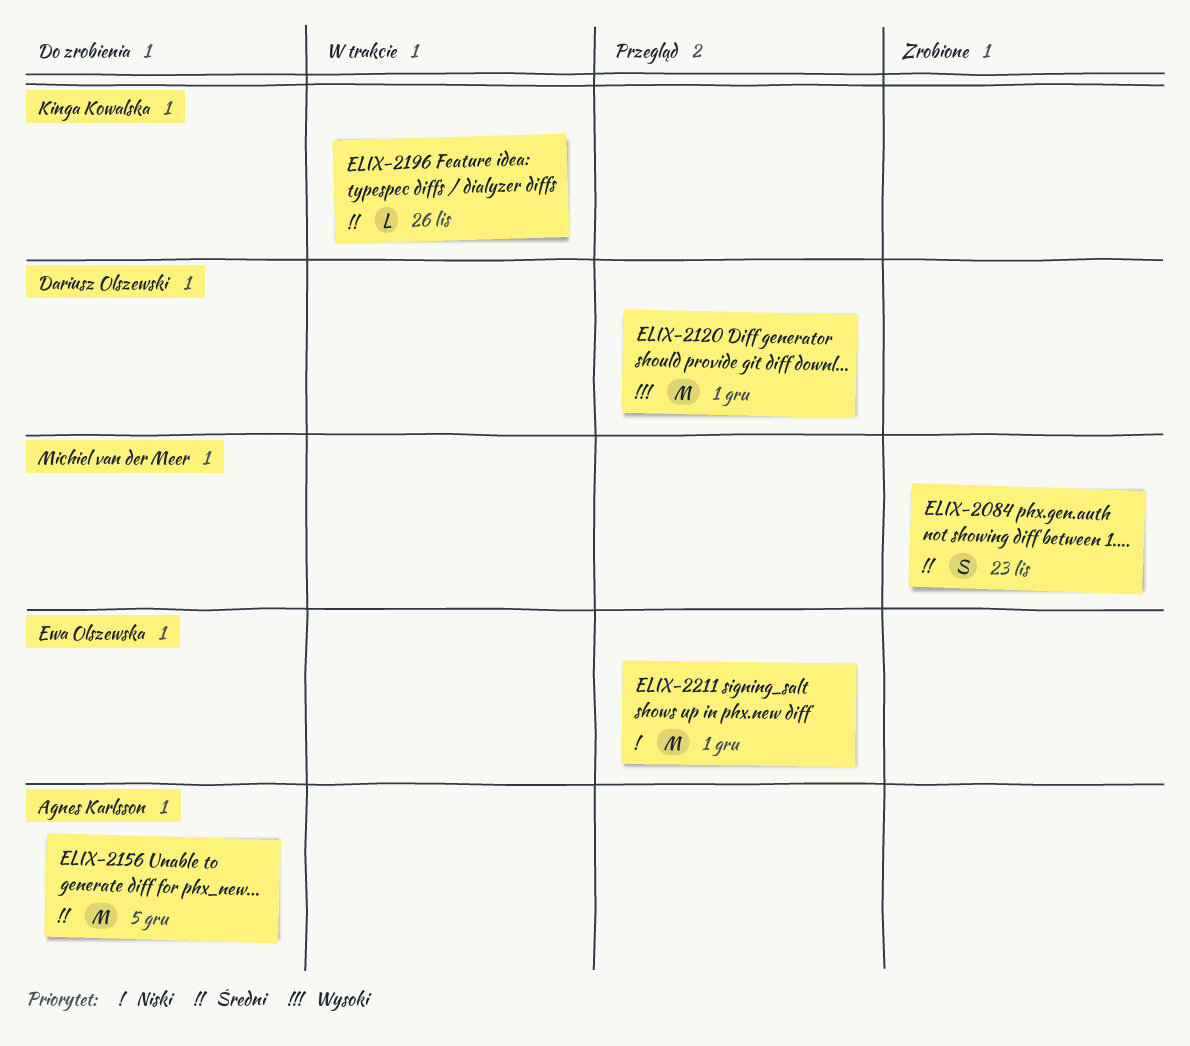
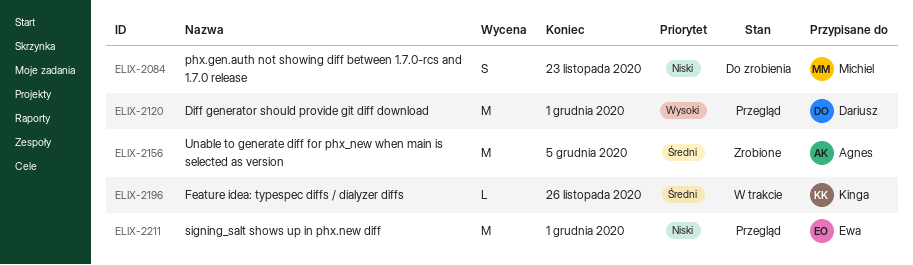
ELIX-2084, status: Zrobione -> Do zrobienia
ELIX-2084, priority: Średni -> Niski
ELIX-2156, status: Do zrobienia -> Zrobione

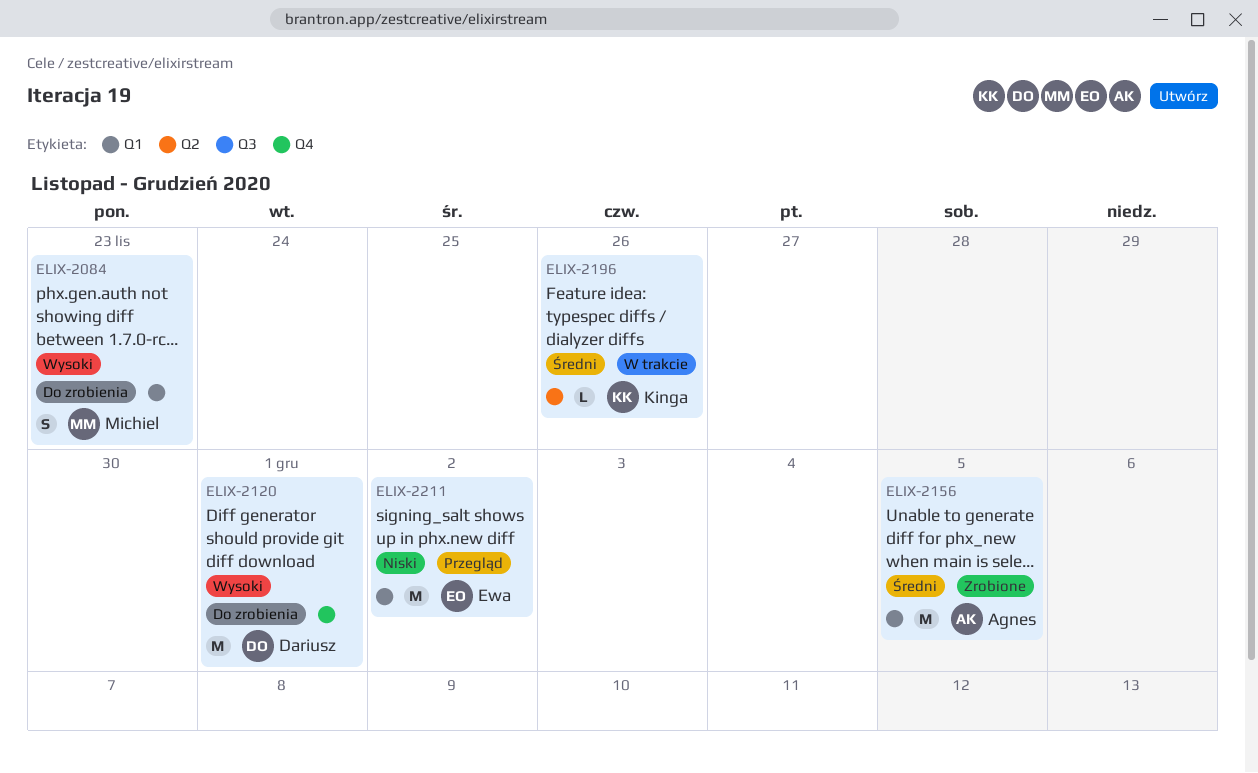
ELIX-2084, priority: Niski -> Wysoki
ELIX-2120, status: Przegląd -> Do zrobienia
ELIX-2211, due: Dec 1 -> Dec 2

